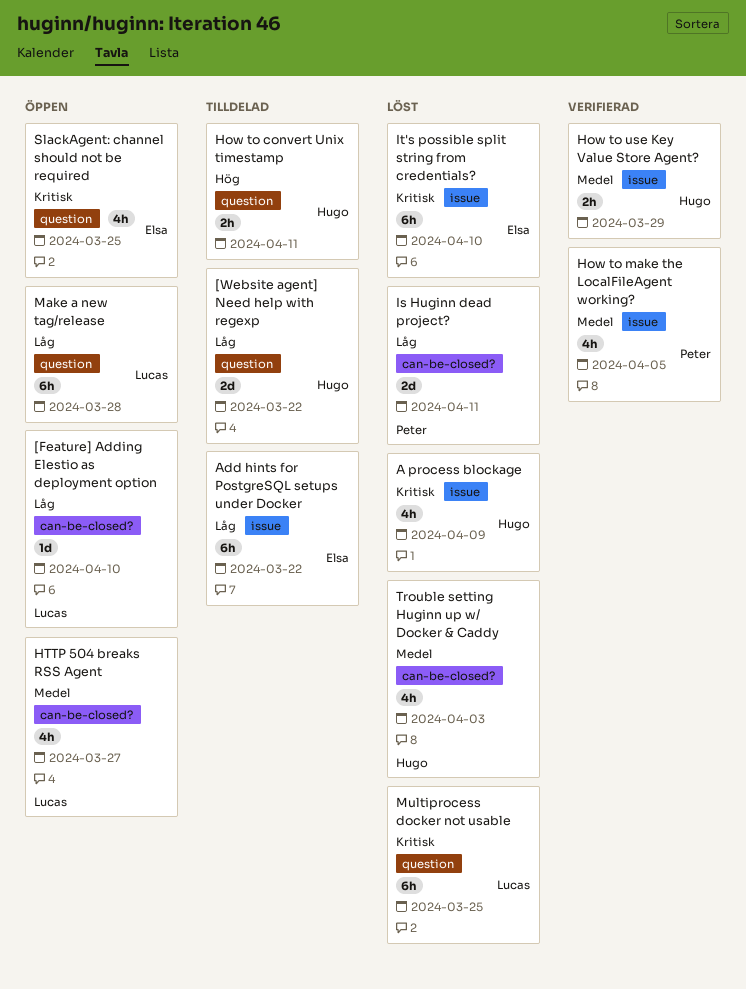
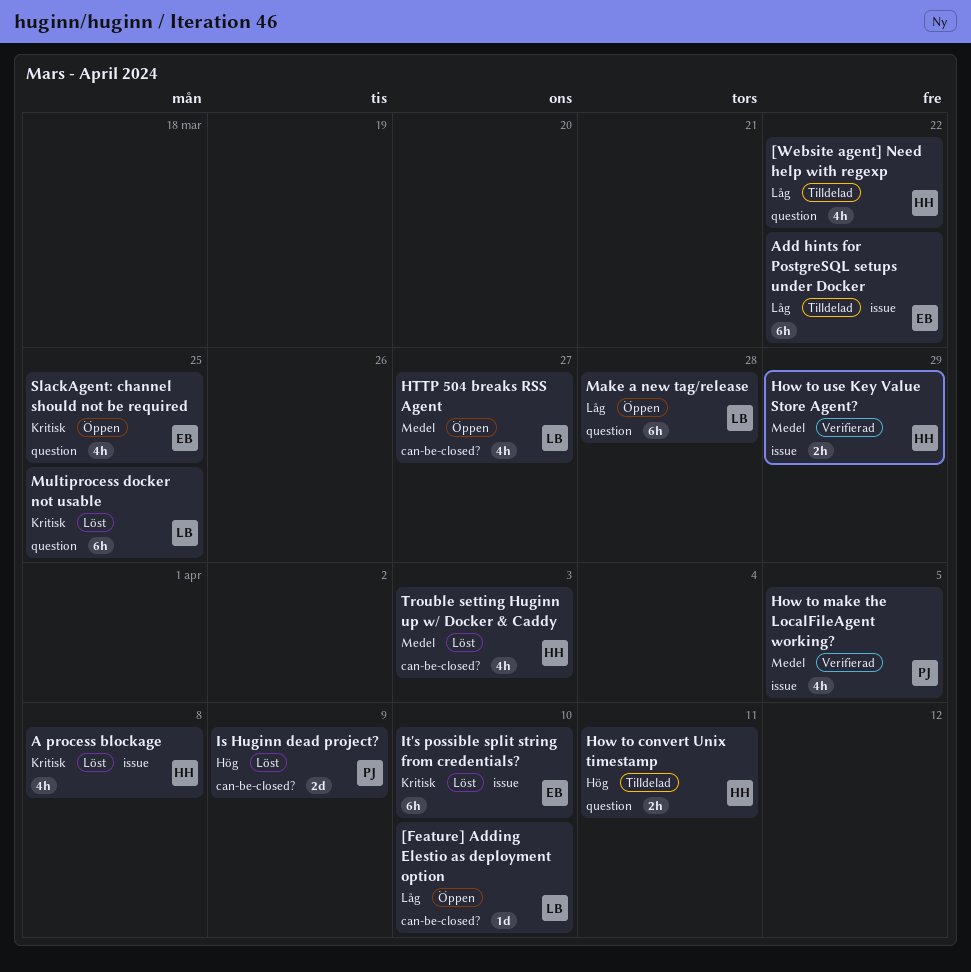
[Website agent] Need help with regexp, estimate: 2d -> 4h
A process blockage, due: Apr 9 -> Apr 8
Is Huginn dead project?, priority: Låg -> Hög
Is Huginn dead project?, due: Apr 11 -> Apr 9

